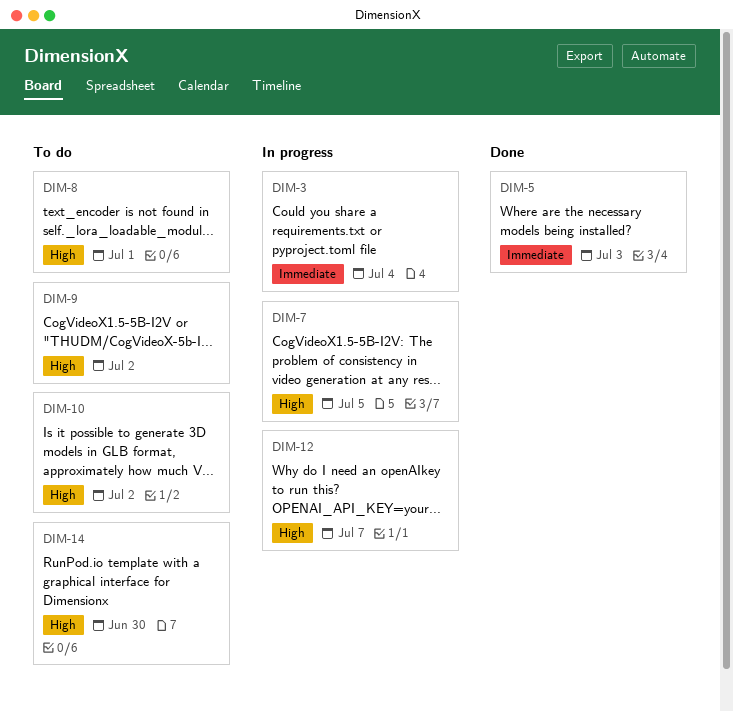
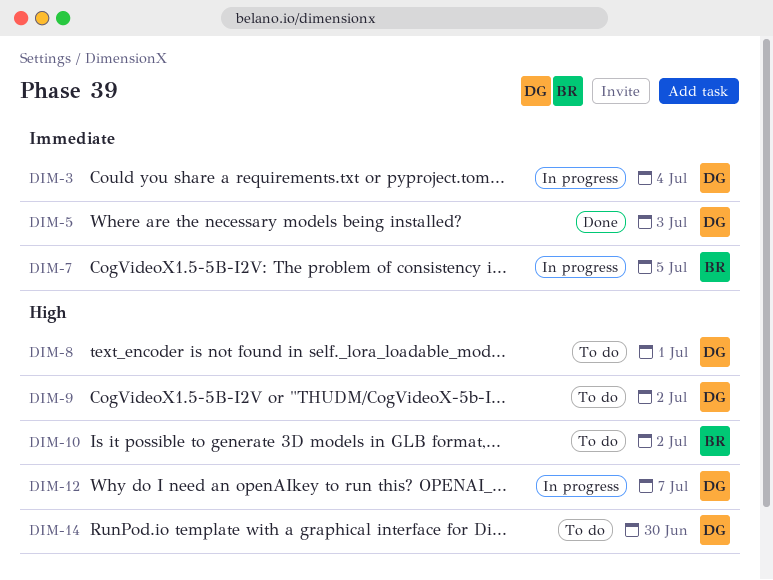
DIM-7, priority: High -> Immediate

